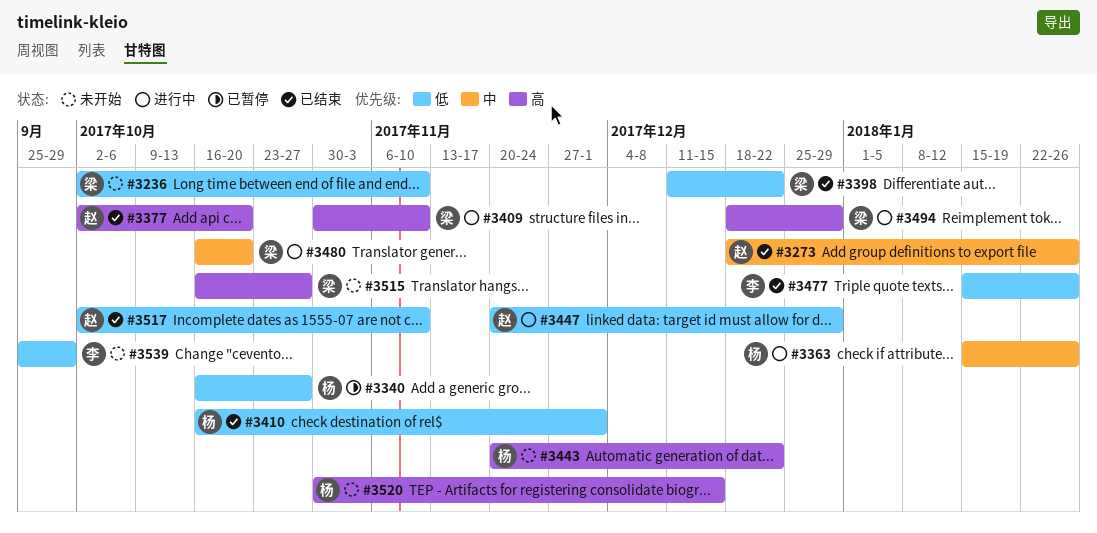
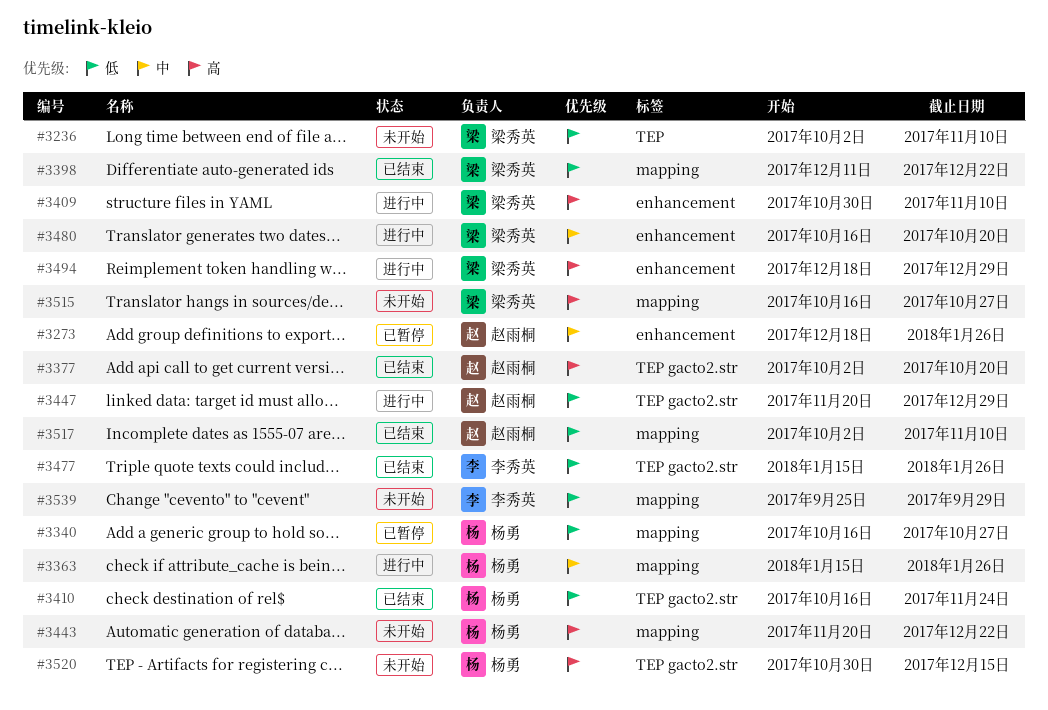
#3273, status: 已结束 -> 已暂停
#3410, due: Dec 1 -> Nov 24

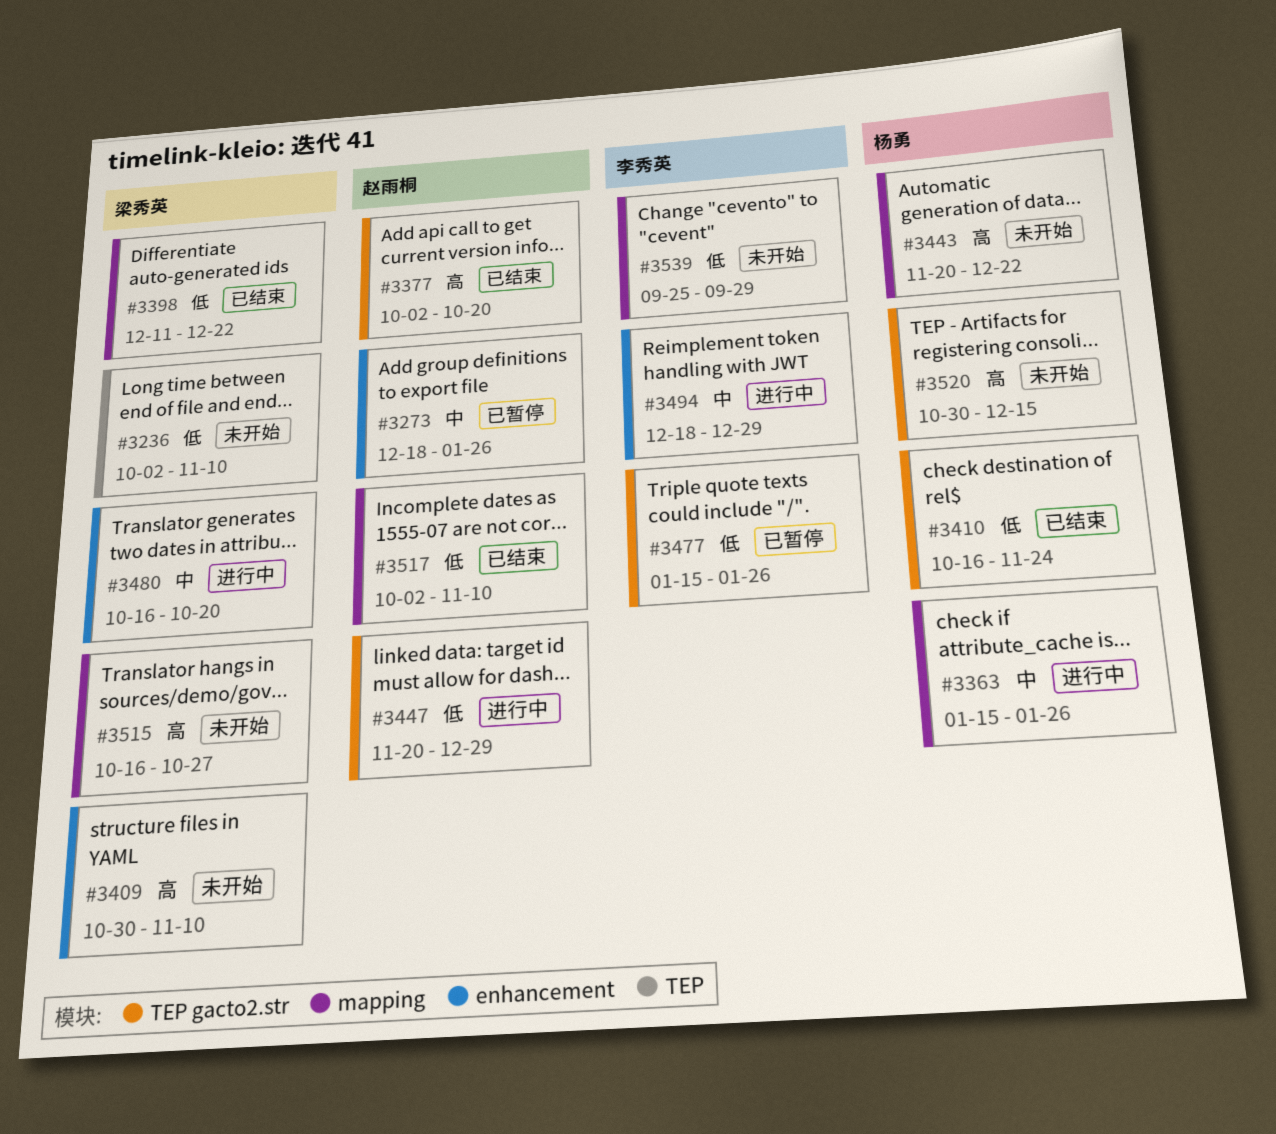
#3340: present -> none
#3409, status: 进行中 -> 未开始
#3477, status: 已结束 -> 已暂停
#3494, owner: 梁秀英 -> 李秀英
#3494, priority: 高 -> 中

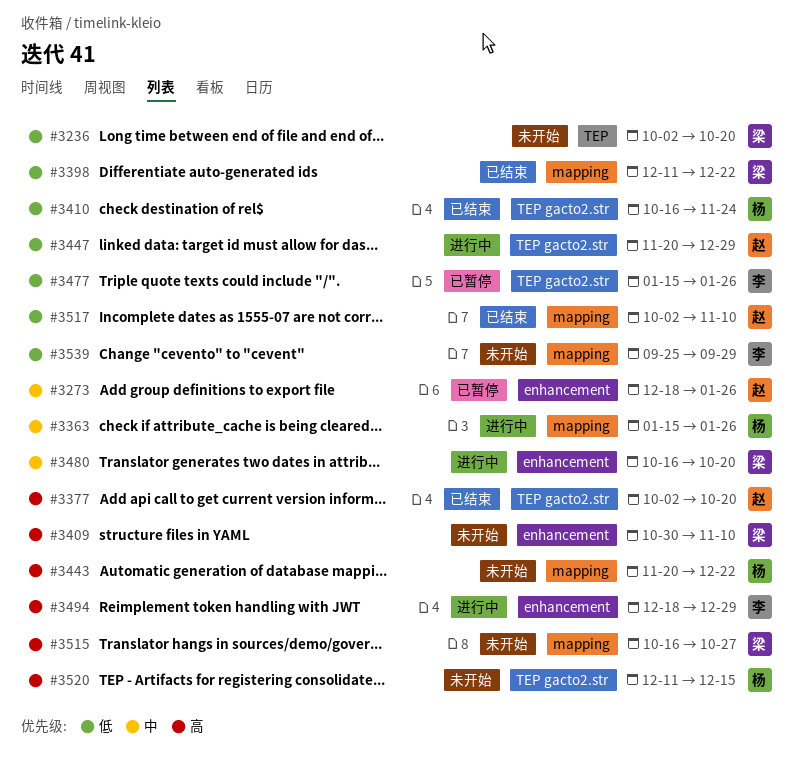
#3236, due: Nov 10 -> Oct 20
#3494, priority: 中 -> 高
#3520, start: Oct 30 -> Dec 11

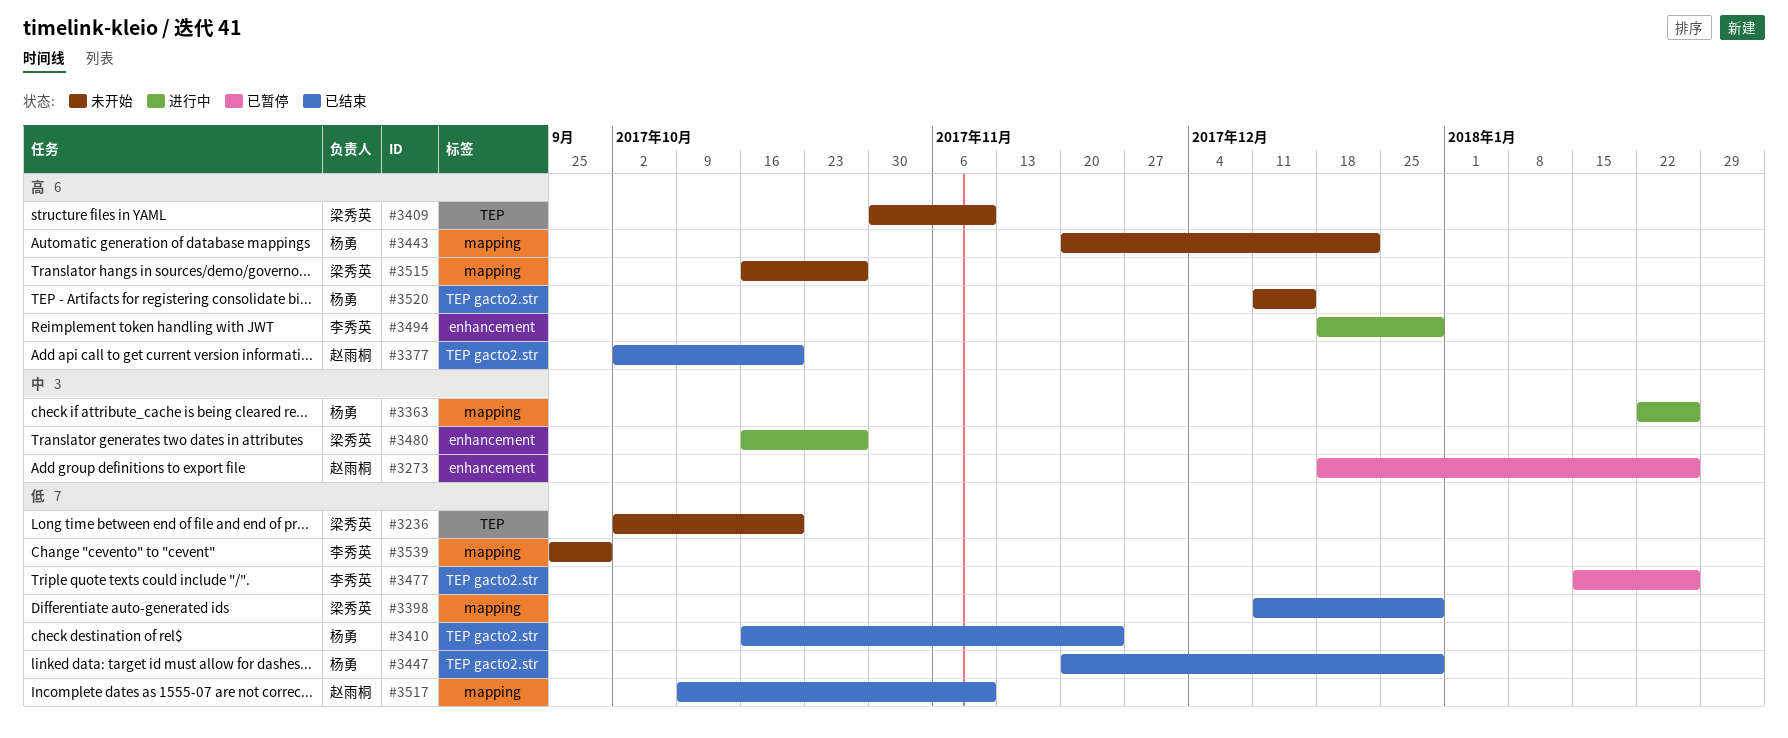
#3363, start: Jan 15 -> Jan 22
#3398, due: Dec 22 -> Dec 29
#3409, label: enhancement -> TEP
#3447, status: 进行中 -> 已结束
#3447, owner: 赵雨桐 -> 杨勇
#3480, due: Oct 20 -> Oct 27
#3517, start: Oct 2 -> Oct 9

